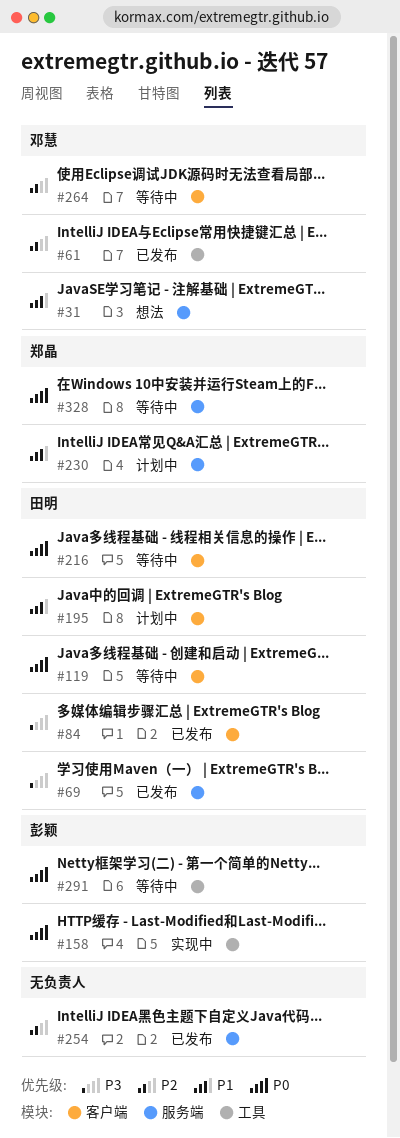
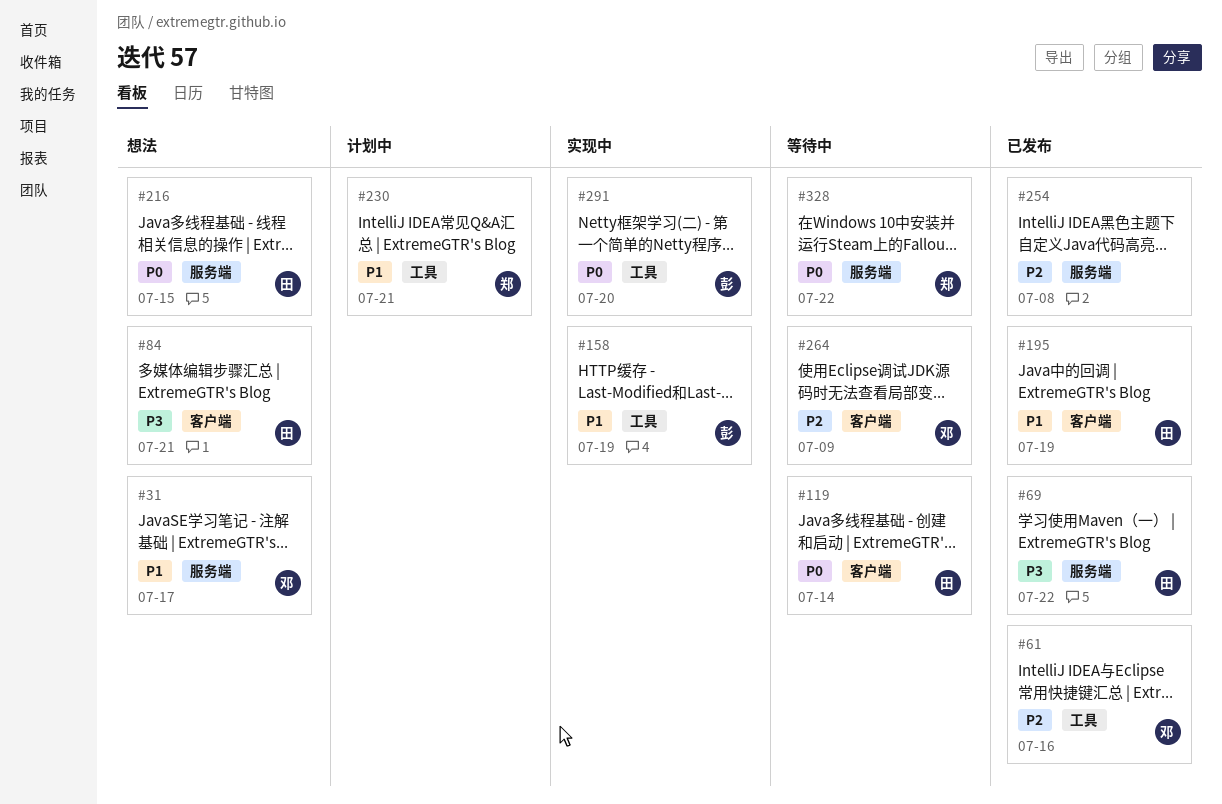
#84, status: 已发布 -> 想法
#158, priority: P0 -> P1
#195, status: 计划中 -> 已发布
#216, status: 等待中 -> 想法
#216, label: 客户端 -> 服务端
#230, label: 服务端 -> 工具
#291, status: 等待中 -> 实现中

